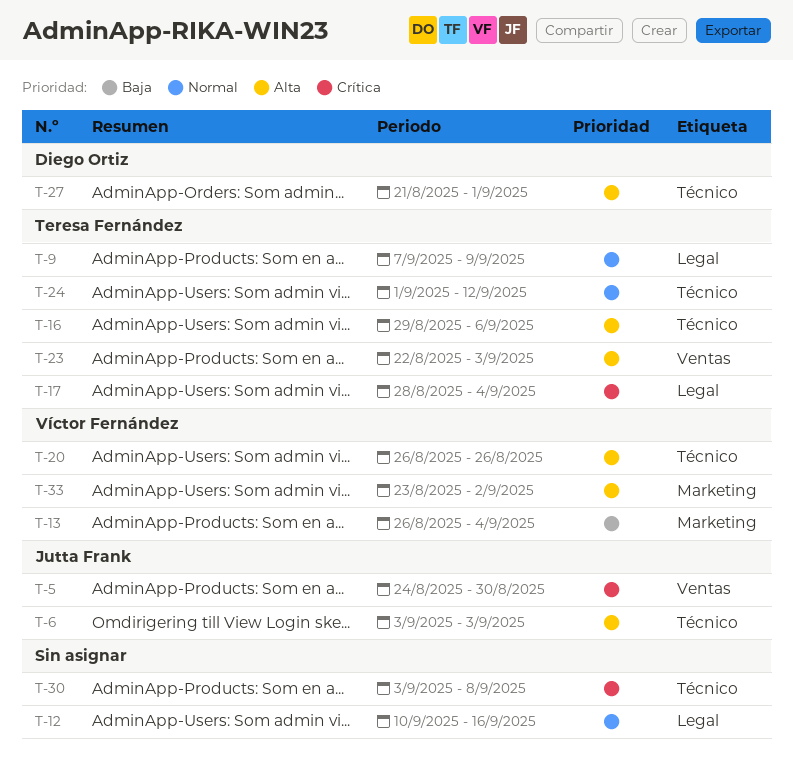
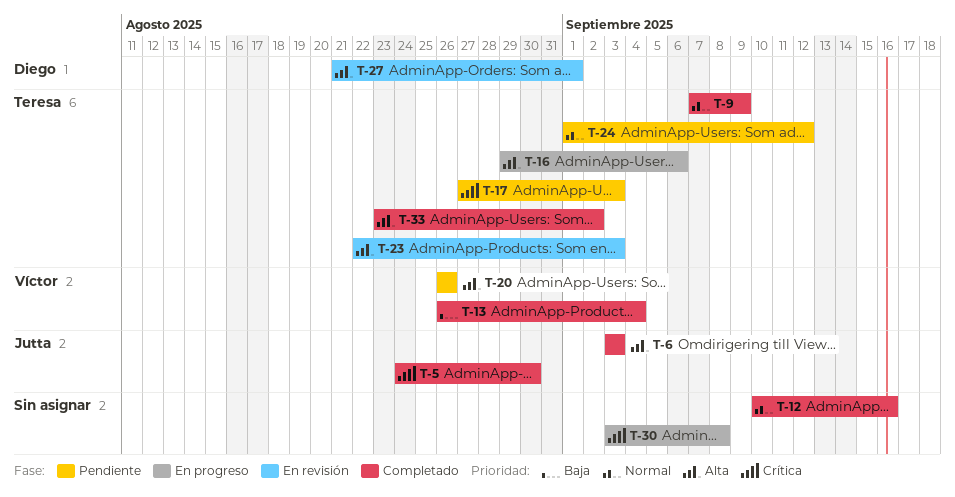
T-17, start: Aug 28 -> Aug 27
T-17, due: Sep 4 -> Sep 3
T-33, owner: Víctor Fernández -> Teresa Fernández

